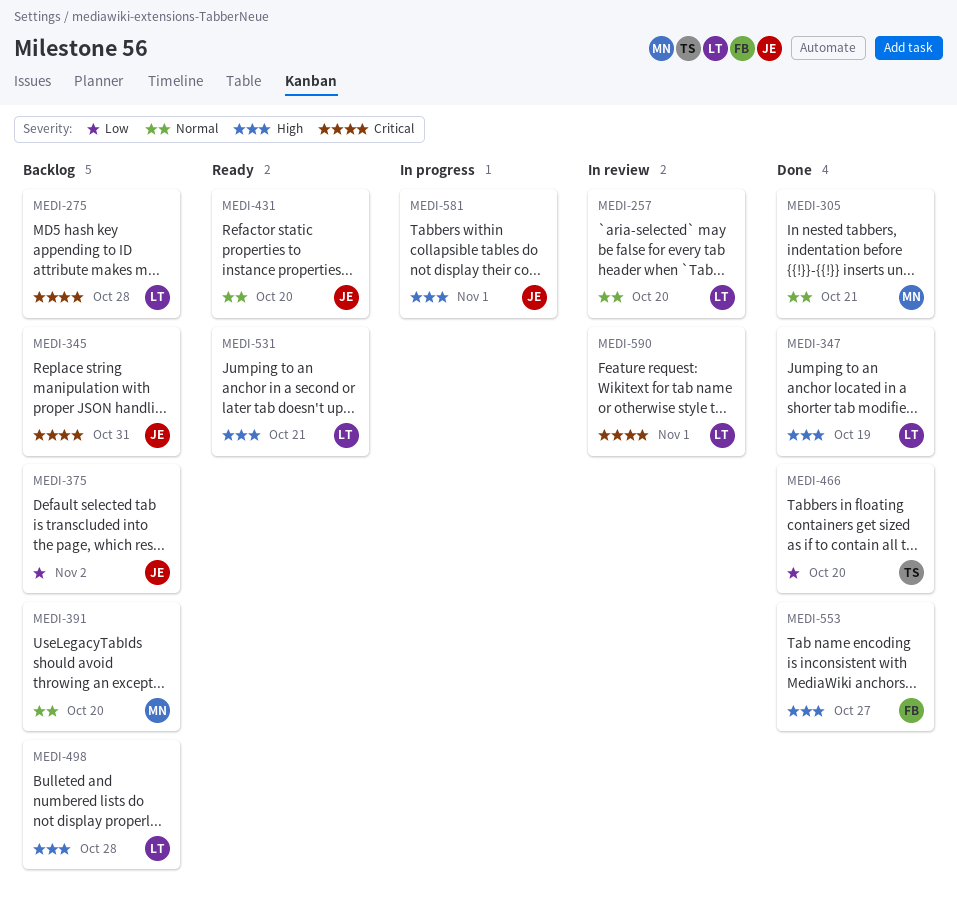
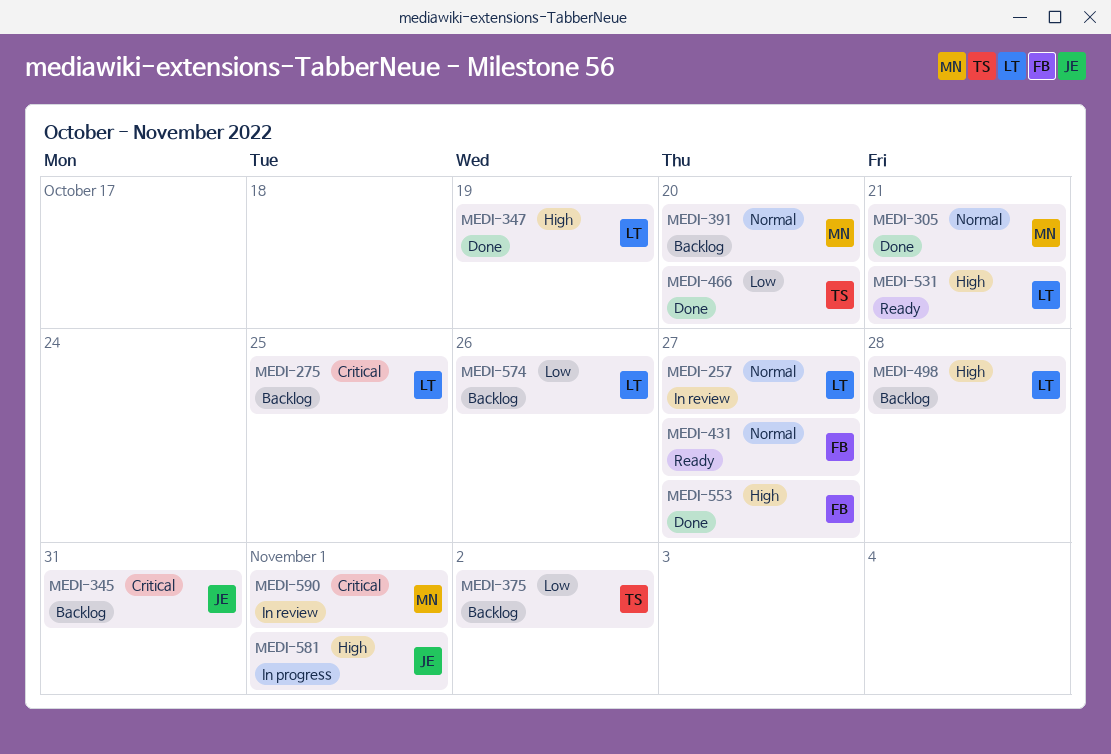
MEDI-257, due: Oct 20 -> Oct 27
MEDI-275, due: Oct 28 -> Oct 25
MEDI-375, owner: JE -> TS
MEDI-431, owner: JE -> FB
MEDI-431, due: Oct 20 -> Oct 27
MEDI-574: none -> present
MEDI-590, owner: LT -> MN

